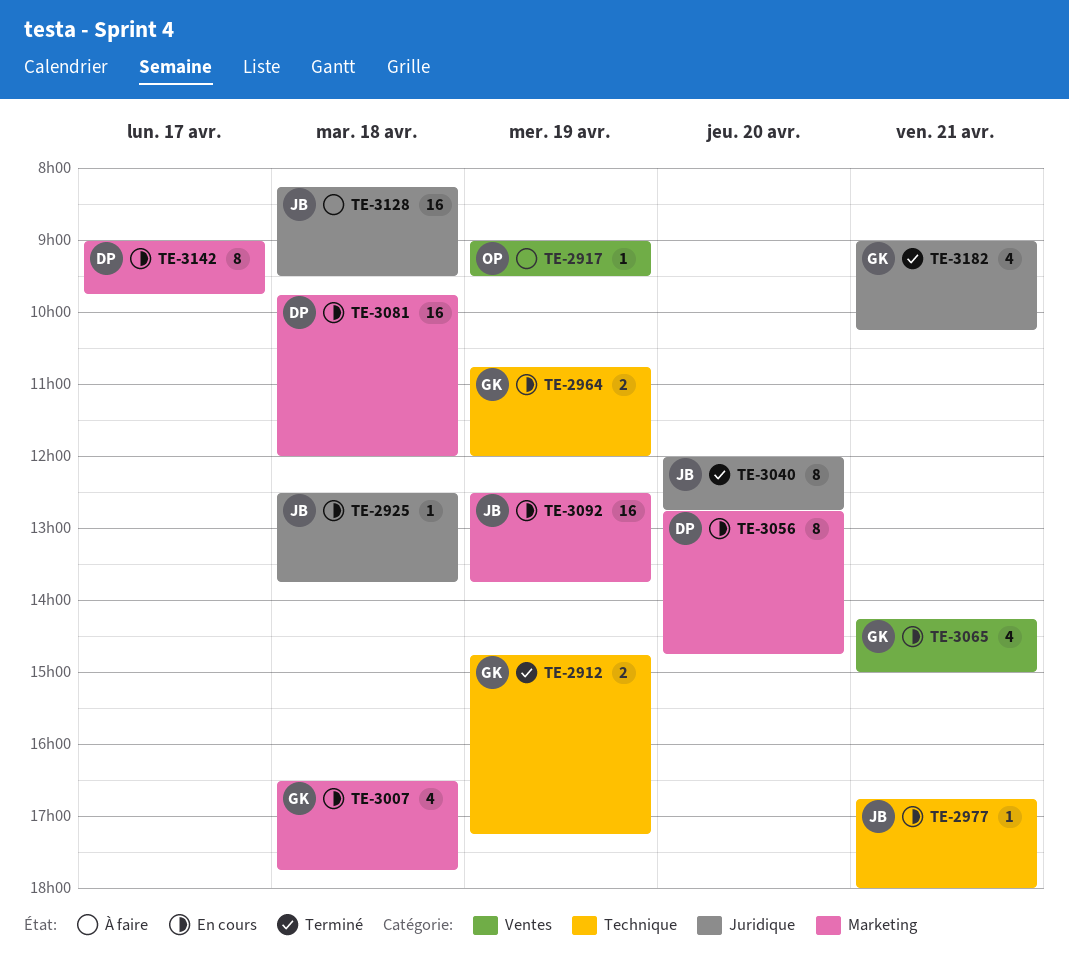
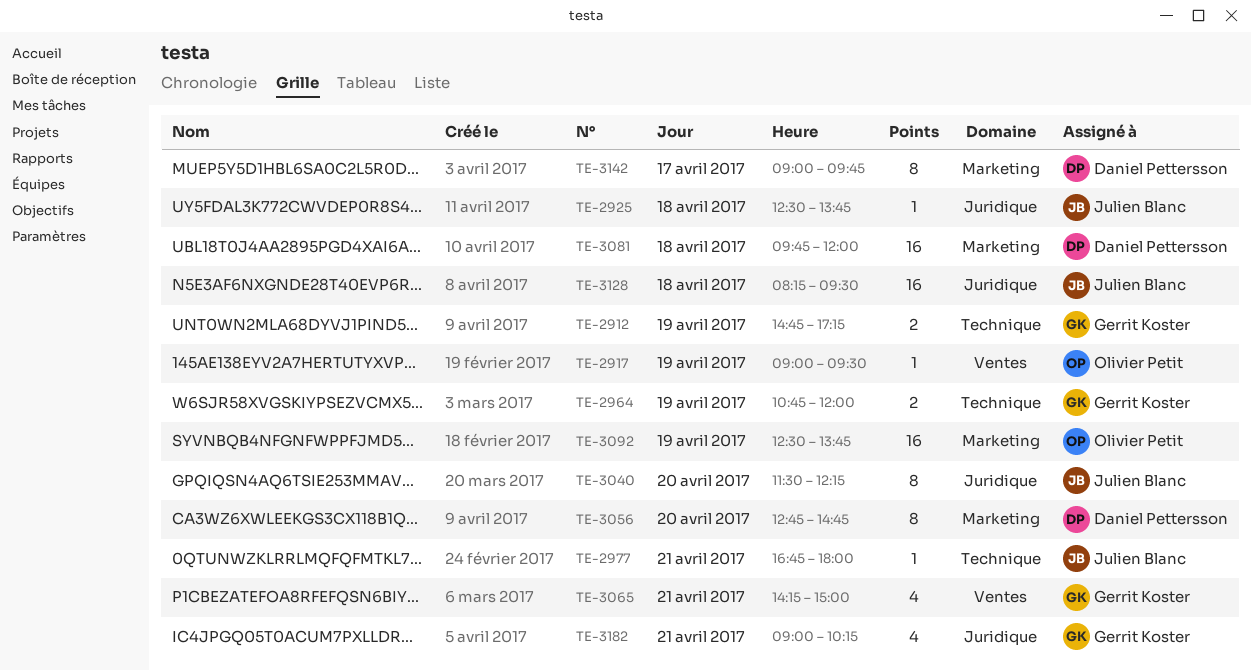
TE-3007: present -> none
TE-3040, begins: 12:00 -> 11:30
TE-3040, ends: 12:45 -> 12:15
TE-3092, owner: Julien Blanc -> Olivier Petit

